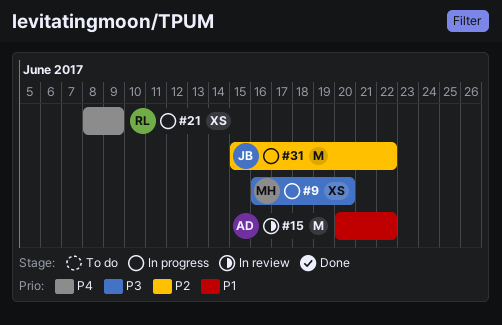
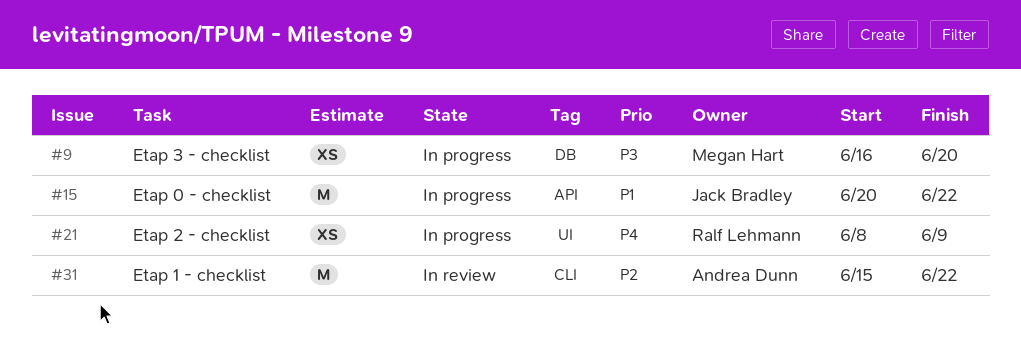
#15, status: In review -> In progress
#15, owner: Andrea Dunn -> Jack Bradley
#31, status: In progress -> In review
#31, owner: Jack Bradley -> Andrea Dunn

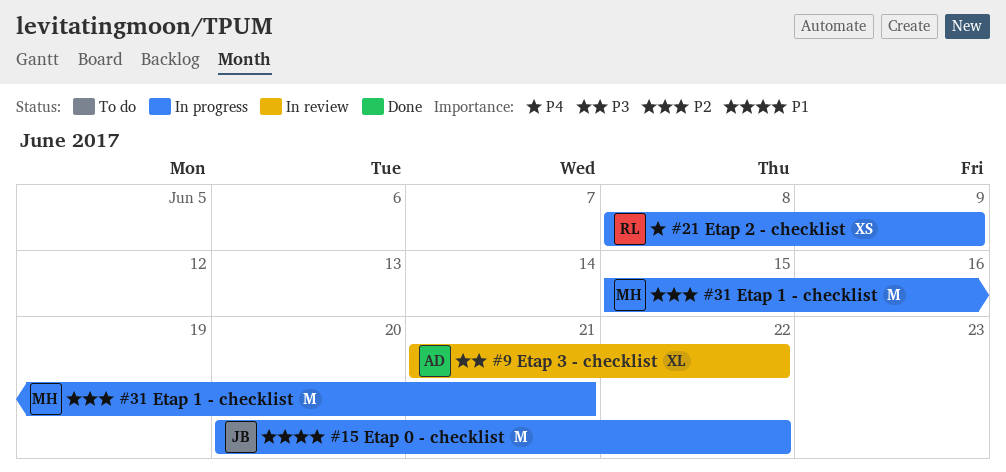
#9, status: In progress -> In review
#9, owner: Megan Hart -> Andrea Dunn
#9, estimate: XS -> XL
#9, start: Jun 16 -> Jun 21
#9, due: Jun 20 -> Jun 22
#31, status: In review -> In progress
#31, owner: Andrea Dunn -> Megan Hart
#31, due: Jun 22 -> Jun 21

